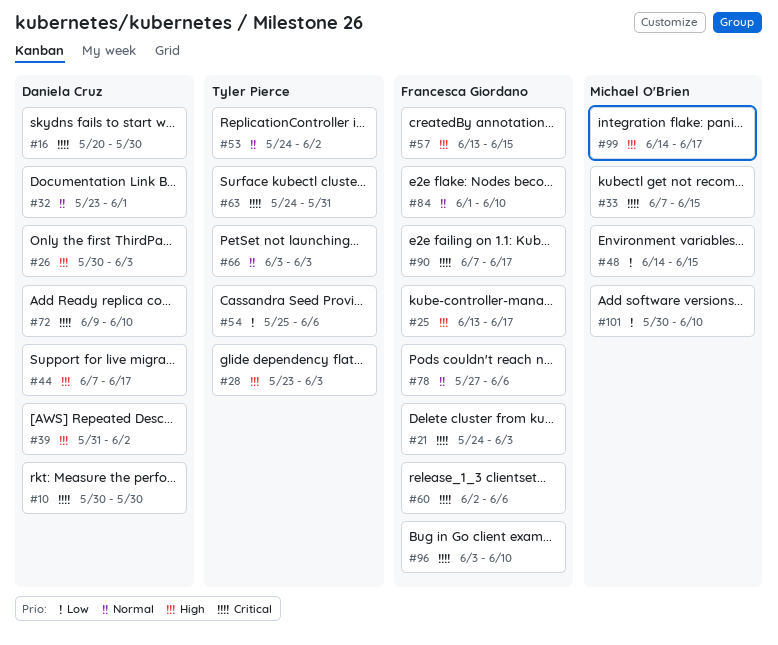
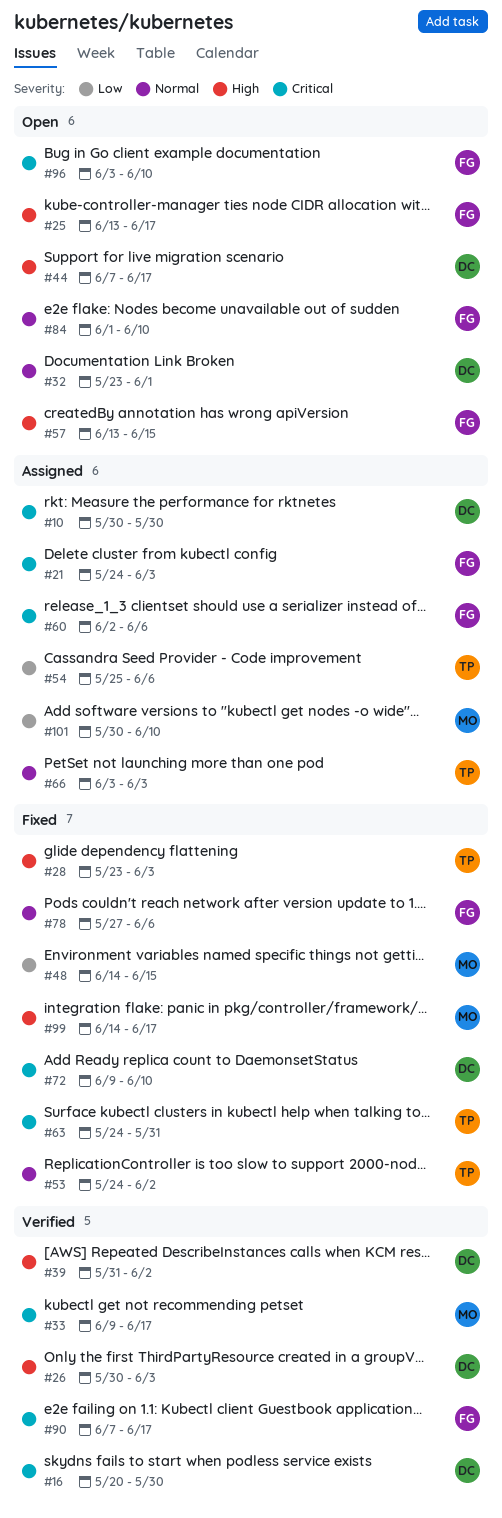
#33, start: Jun 7 -> Jun 9
#33, due: Jun 15 -> Jun 17

